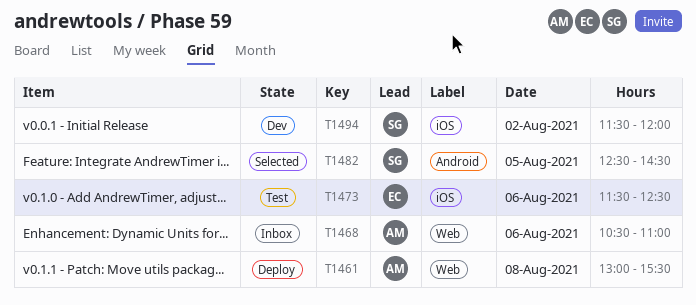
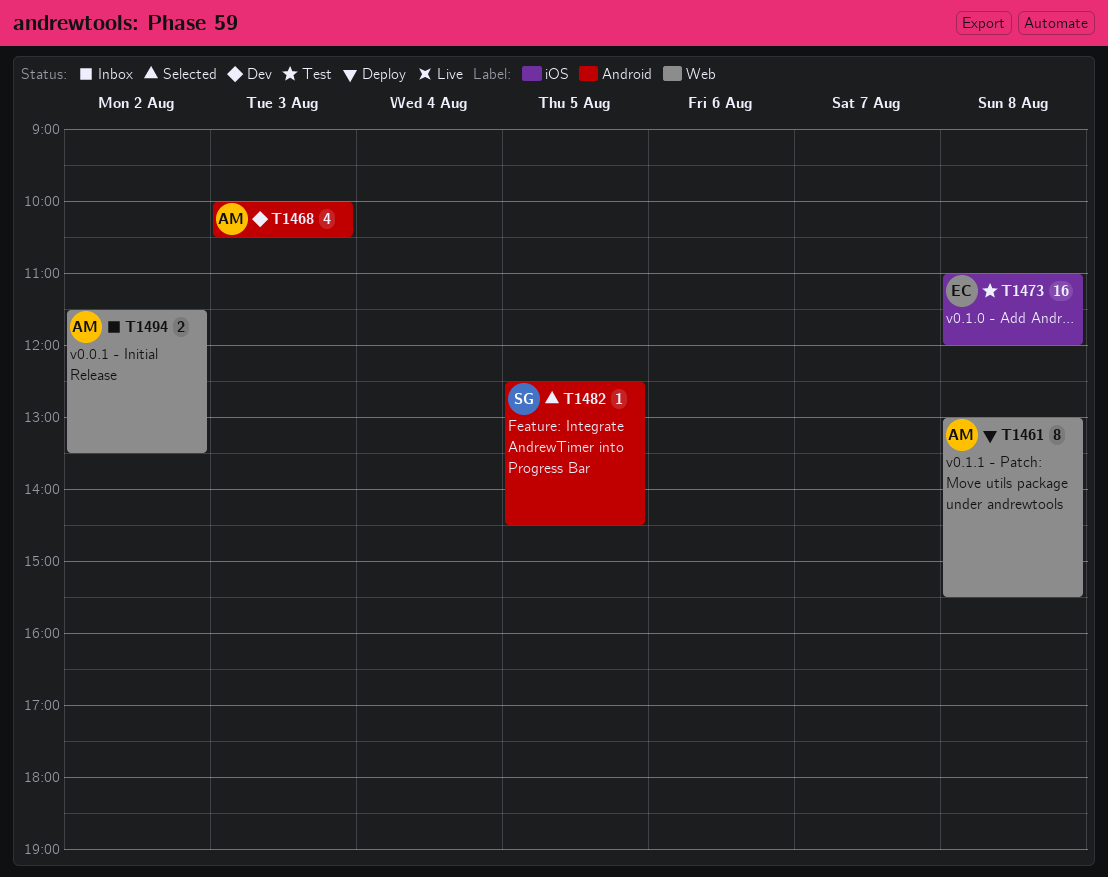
T1468, status: Inbox -> Dev
T1468, label: Web -> Android
T1468, day: Aug 6 -> Aug 3
T1468, begins: 10:30 -> 10:00
T1468, ends: 11:00 -> 10:30
T1473, day: Aug 6 -> Aug 8
T1473, begins: 11:30 -> 11:00
T1473, ends: 12:30 -> 12:00
T1494, status: Dev -> Inbox
T1494, owner: SG -> AM
T1494, label: iOS -> Web
T1494, ends: 12:00 -> 13:30

